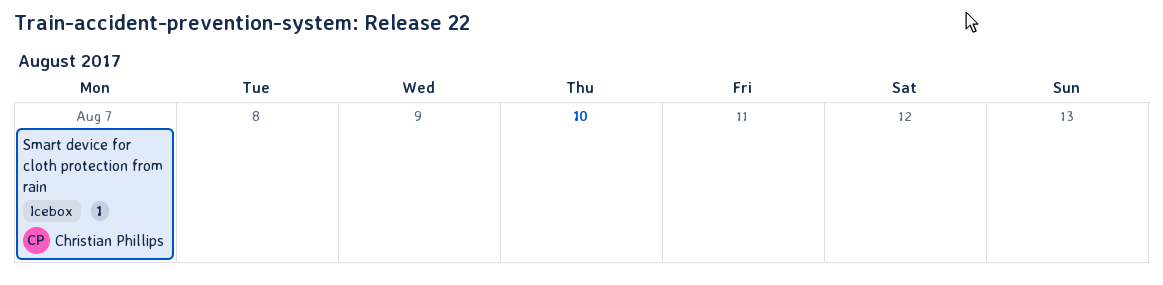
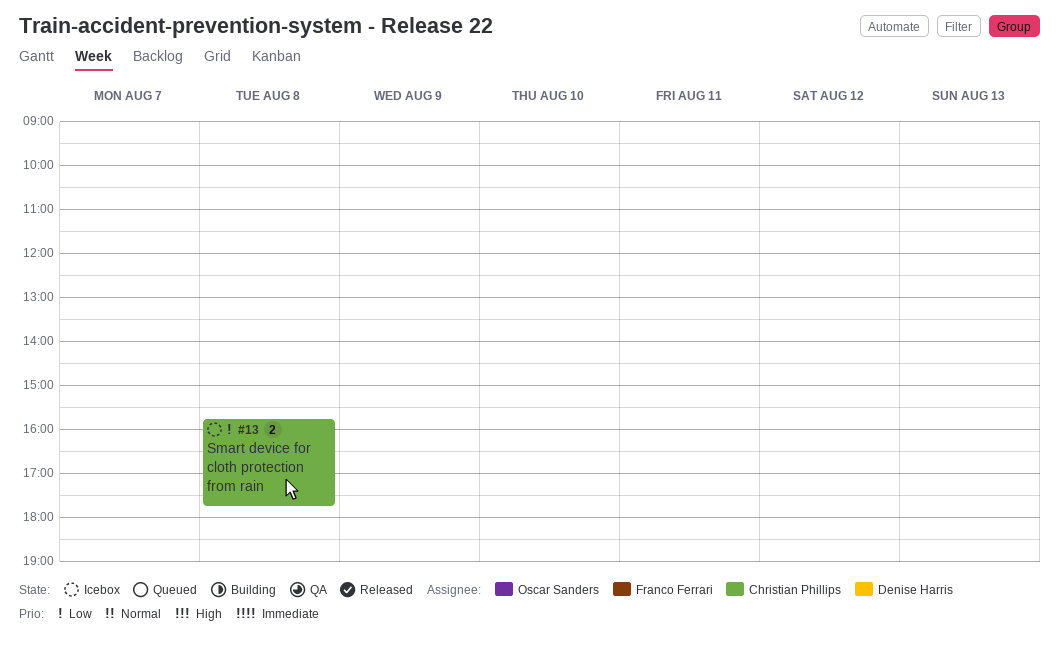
Smart device for cloth protection from rain, estimate: 1 -> 2
Smart device for cloth protection from rain, day: Aug 7 -> Aug 8

